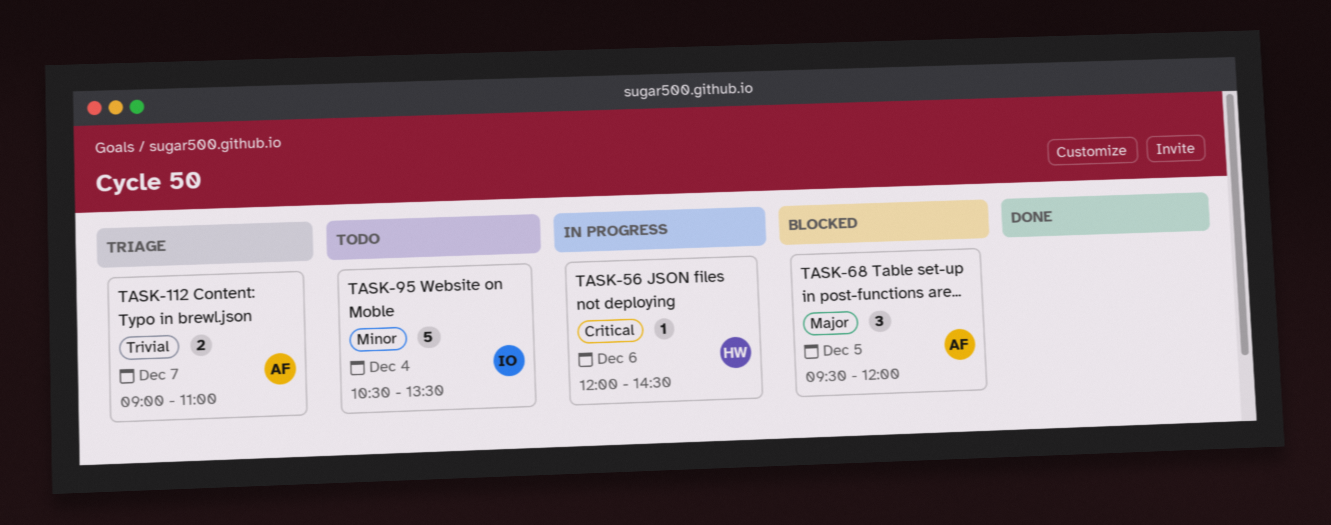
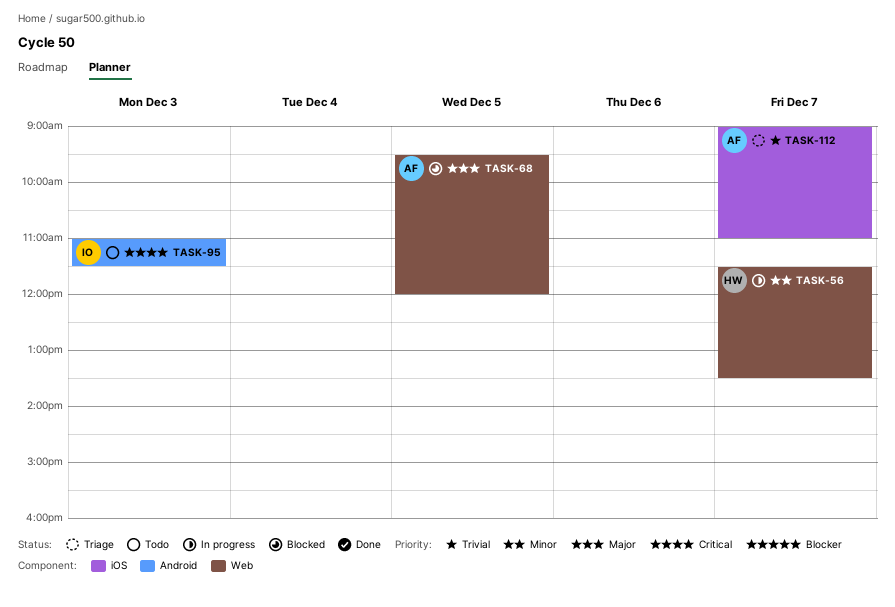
TASK-56, priority: Critical -> Minor
TASK-56, day: Dec 6 -> Dec 7
TASK-56, begins: 12:00 -> 11:30
TASK-56, ends: 14:30 -> 13:30
TASK-95, priority: Minor -> Critical
TASK-95, day: Dec 4 -> Dec 3
TASK-95, begins: 10:30 -> 11:00
TASK-95, ends: 13:30 -> 11:30

